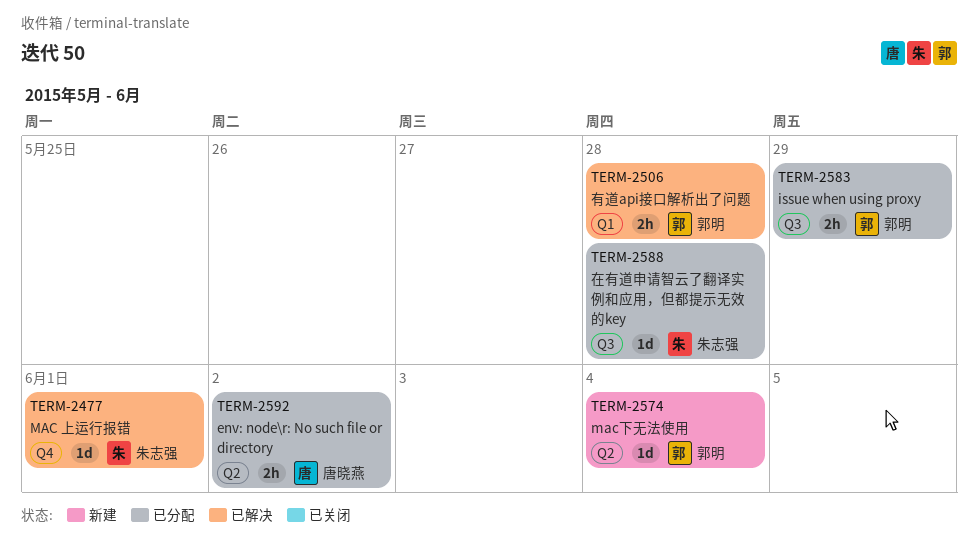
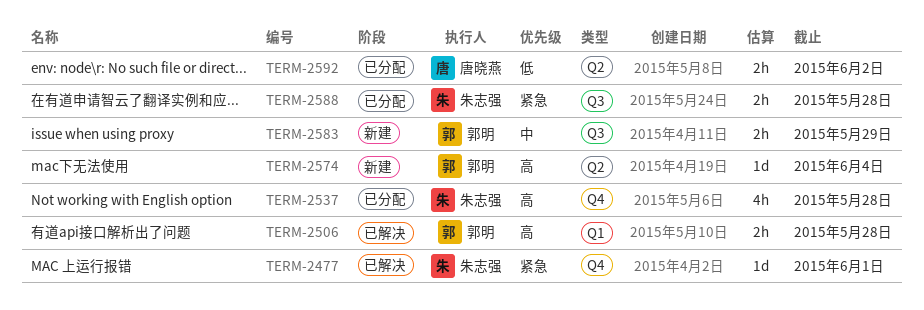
TERM-2537: none -> present
TERM-2583, status: 已分配 -> 新建
TERM-2588, estimate: 1d -> 2h

